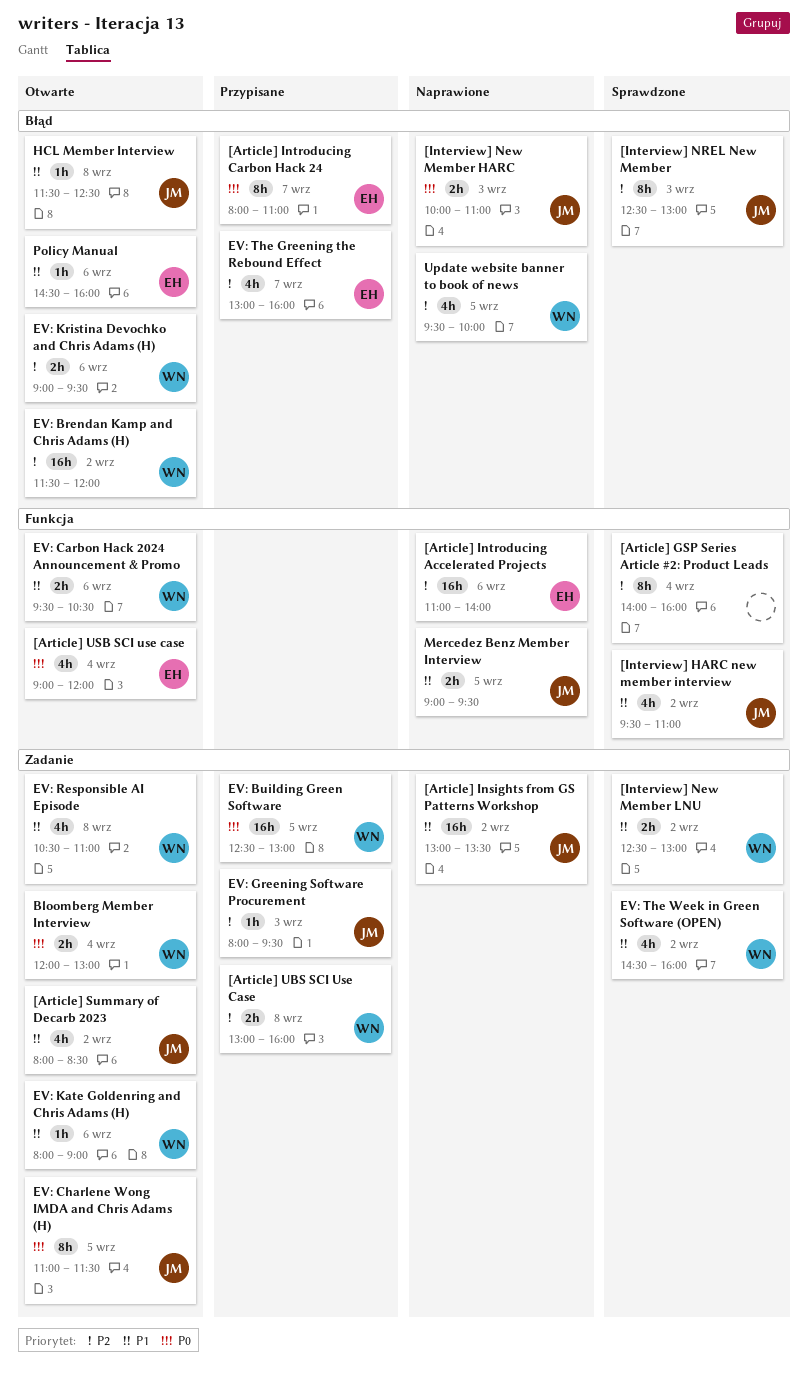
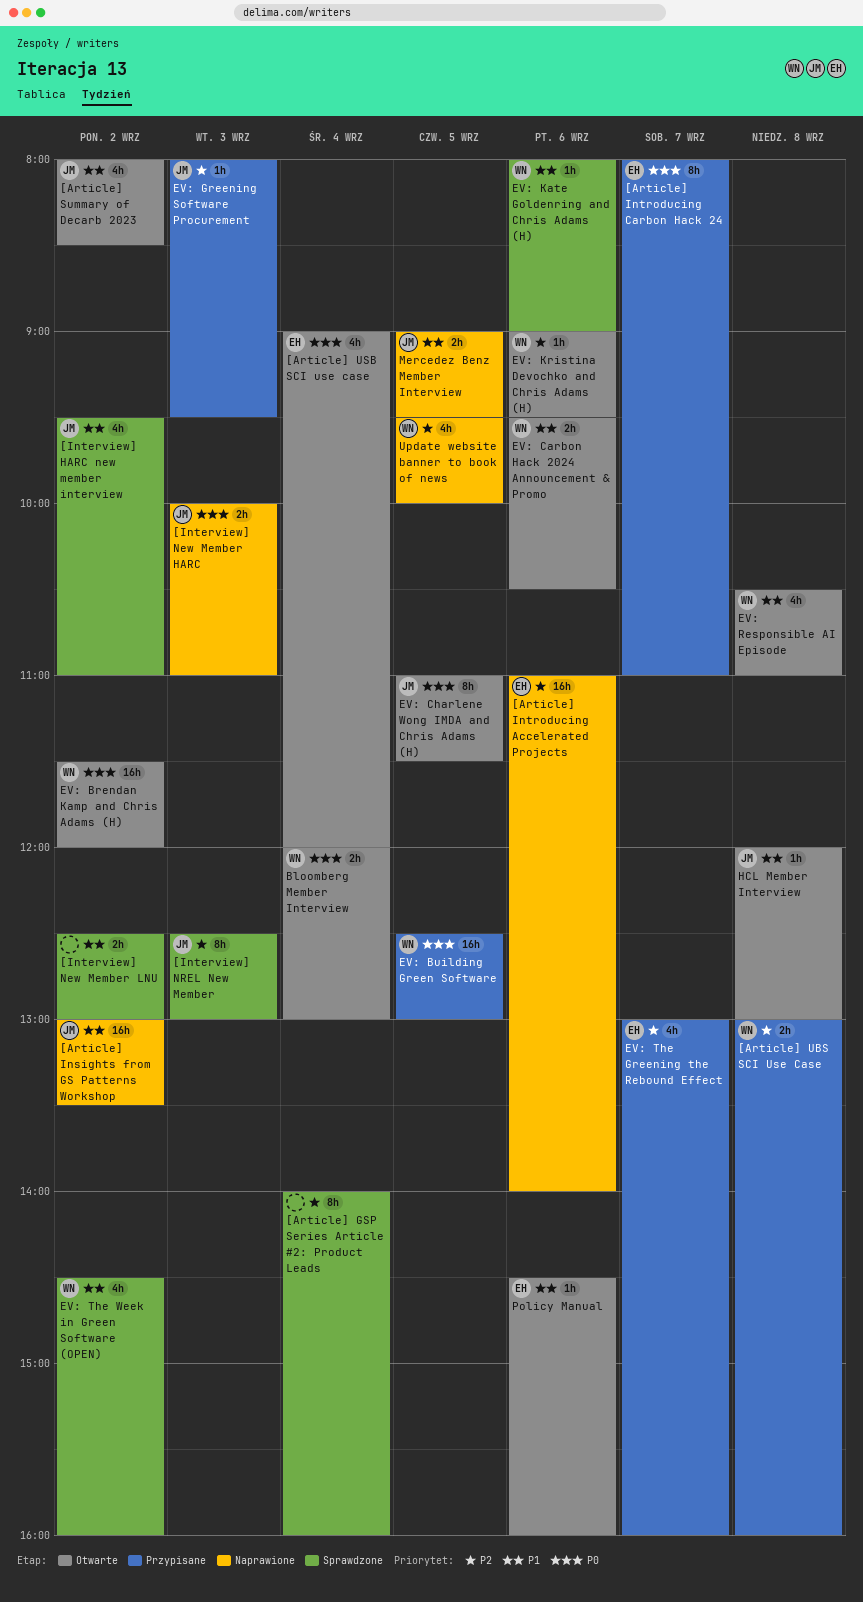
[Interview] New Member LNU, owner: WN -> none
EV: Brendan Kamp and Chris Adams (H), priority: P2 -> P0
EV: Kate Goldenring and Chris Adams (H), status: Otwarte -> Sprawdzone
EV: Kristina Devochko and Chris Adams (H), estimate: 2h -> 1h
HCL Member Interview, begins: 11:30 -> 12:00
HCL Member Interview, ends: 12:30 -> 13:00

